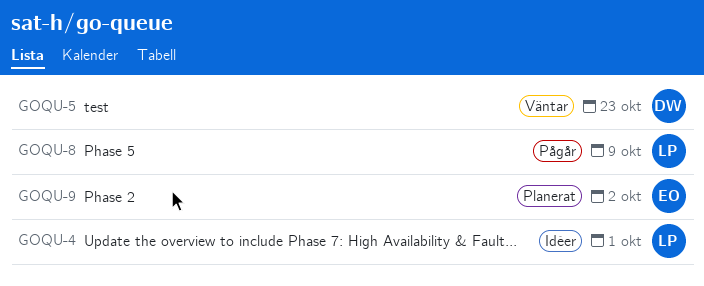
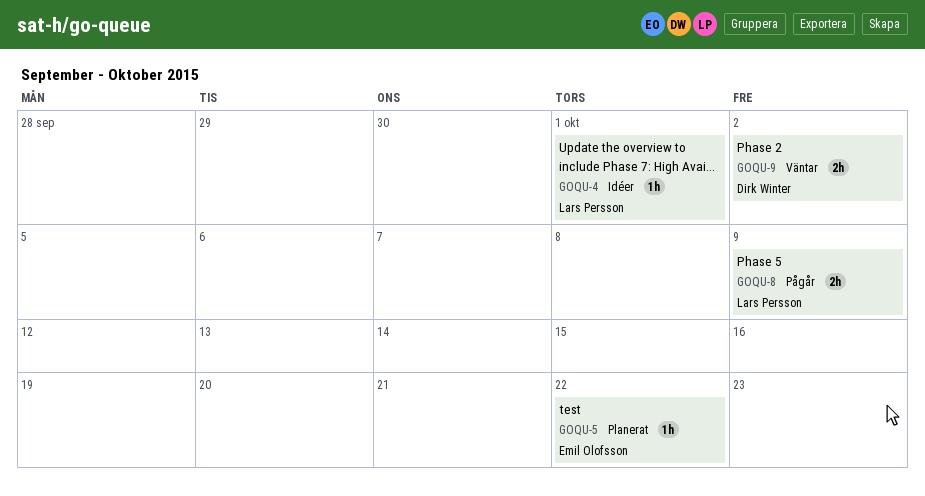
GOQU-5, status: Väntar -> Planerat
GOQU-5, owner: Dirk Winter -> Emil Olofsson
GOQU-5, due: Oct 23 -> Oct 22
GOQU-9, status: Planerat -> Väntar
GOQU-9, owner: Emil Olofsson -> Dirk Winter

